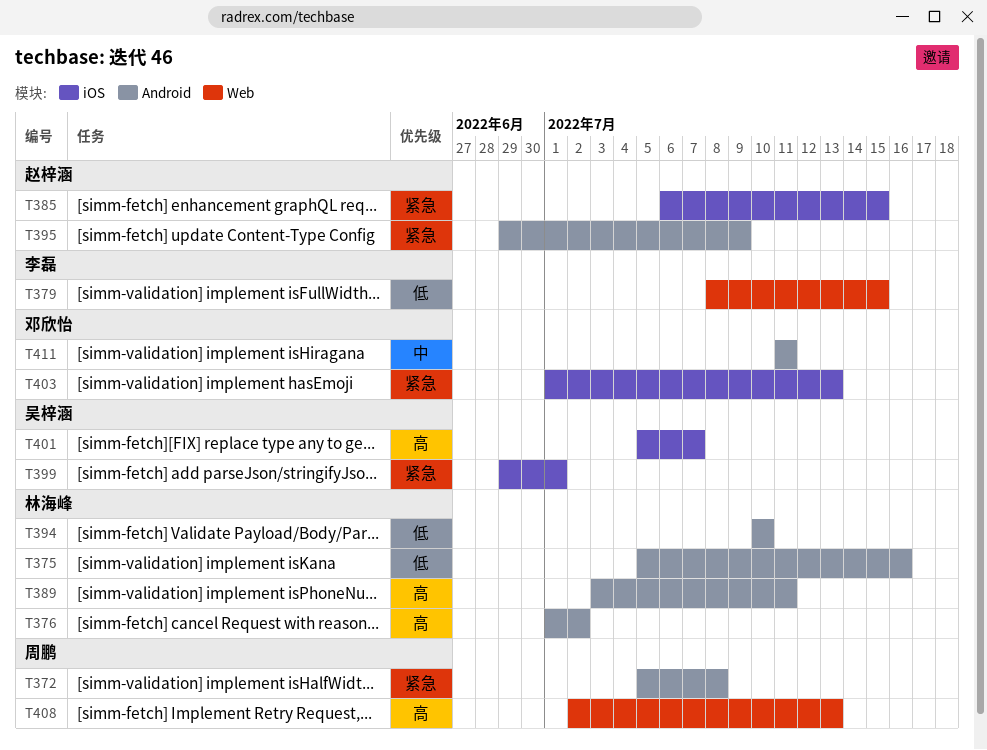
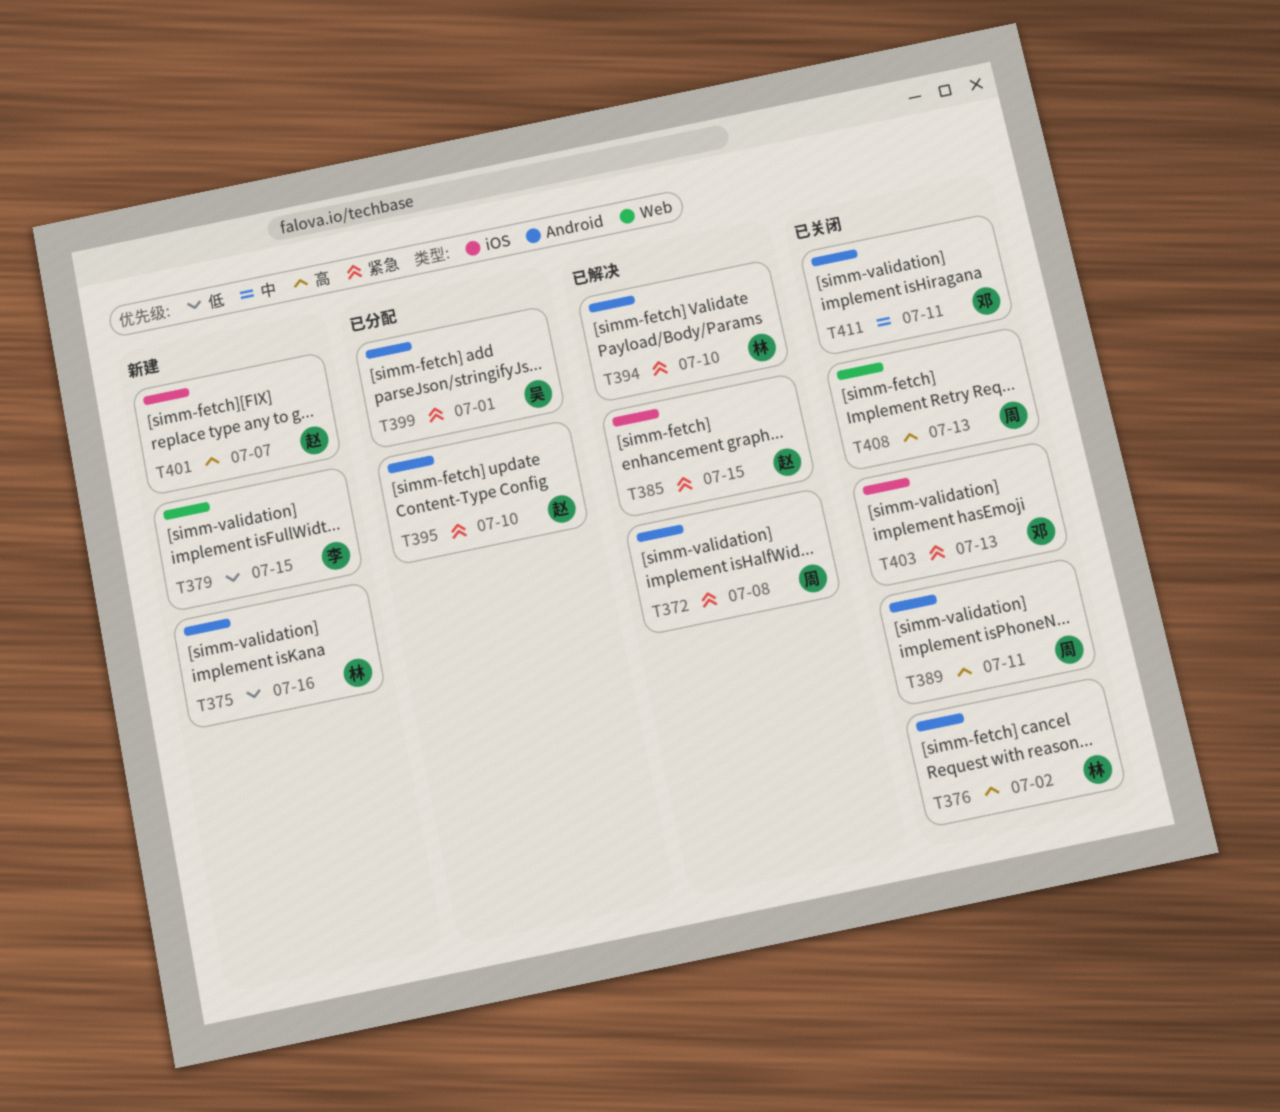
T389, owner: 林海峰 -> 周鹏
T394, priority: 低 -> 紧急
T395, due: Jul 9 -> Jul 10
T399, label: iOS -> Android
T401, owner: 吴梓涵 -> 赵梓涵

